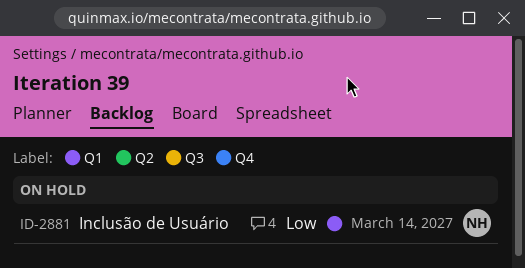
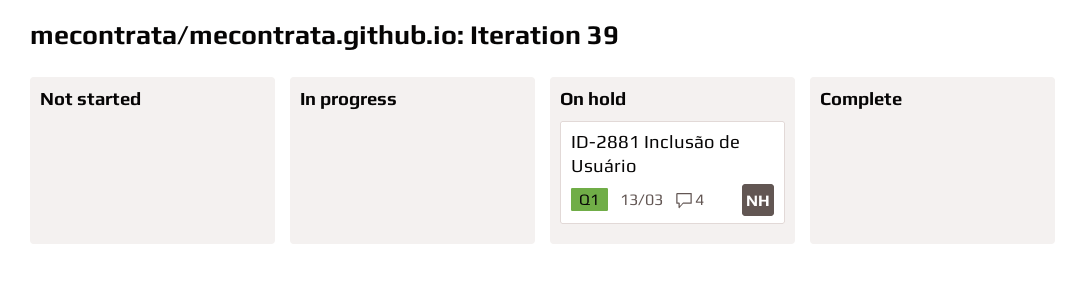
ID-2881, due: Mar 14 -> Mar 13

